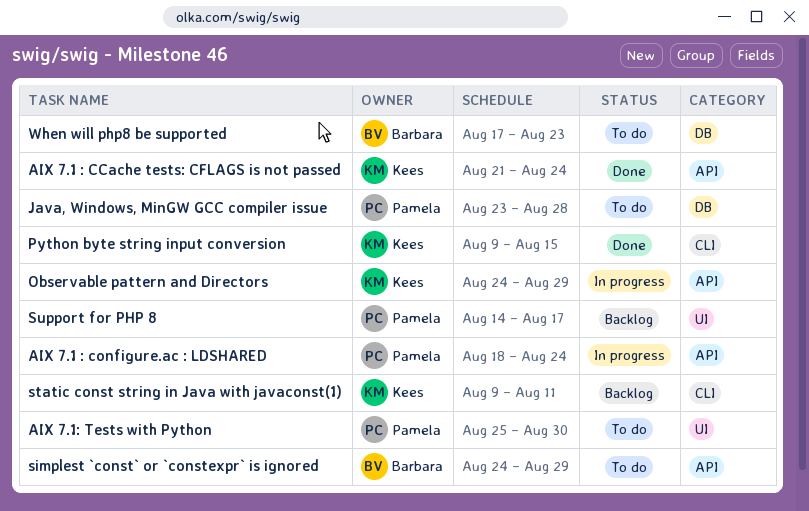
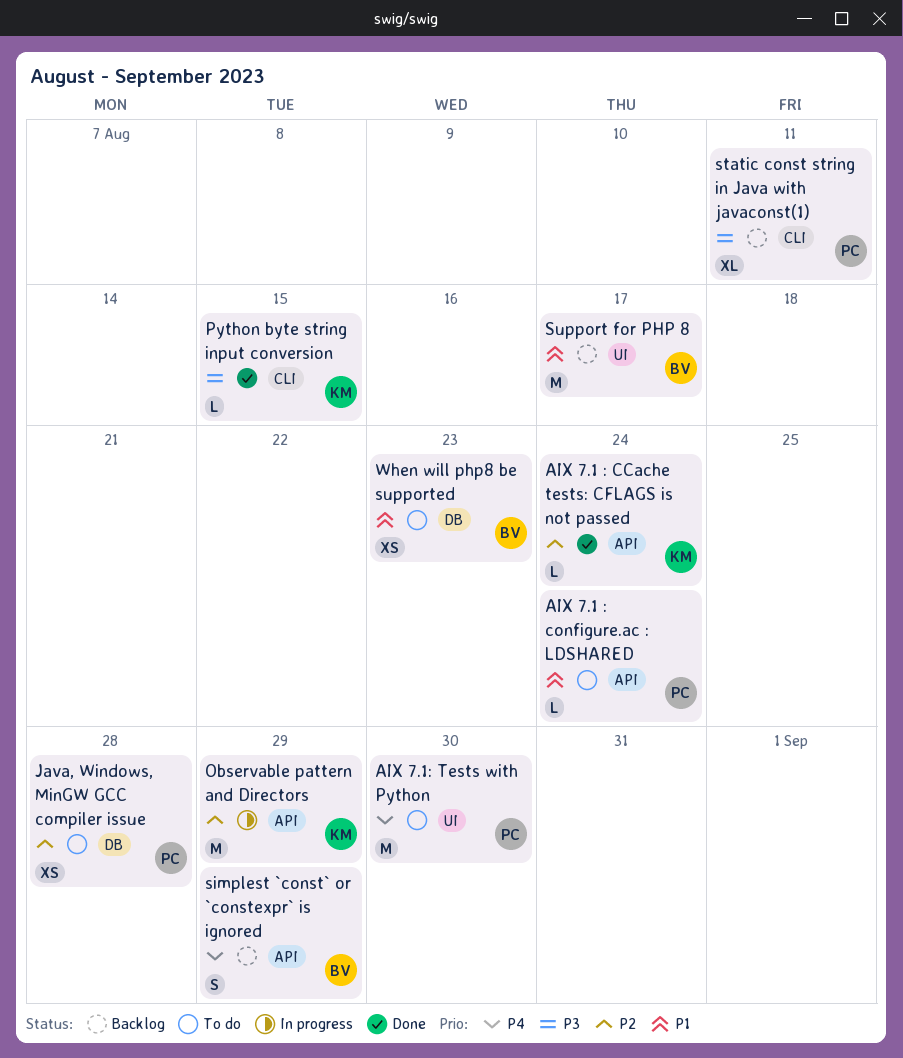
AIX 7.1 : configure.ac : LDSHARED, status: In progress -> To do
simplest `const` or `constexpr` is ignored, status: To do -> Backlog
static const string in Java with javaconst(1), owner: Kees -> Pamela
Support for PHP 8, owner: Pamela -> Barbara

